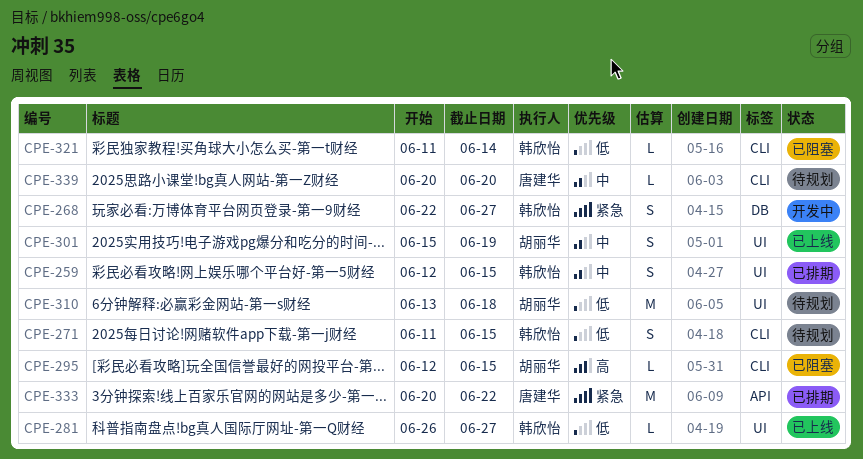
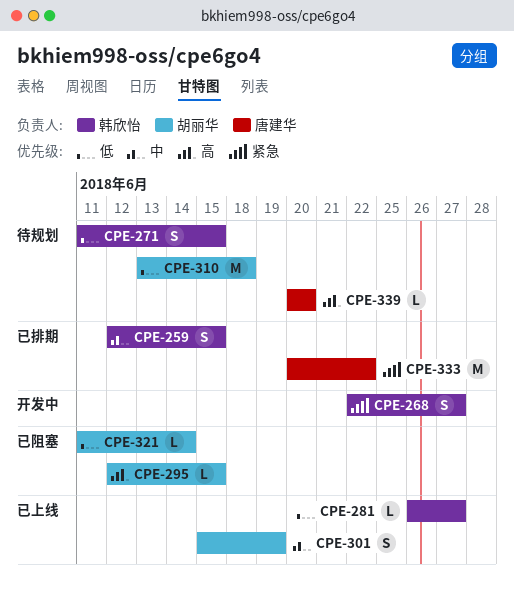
CPE-321, owner: 韩欣怡 -> 胡丽华
CPE-339, priority: 中 -> 高

